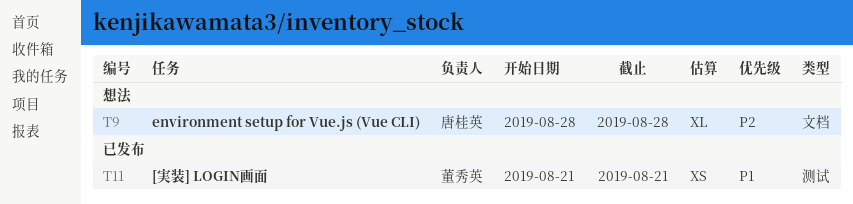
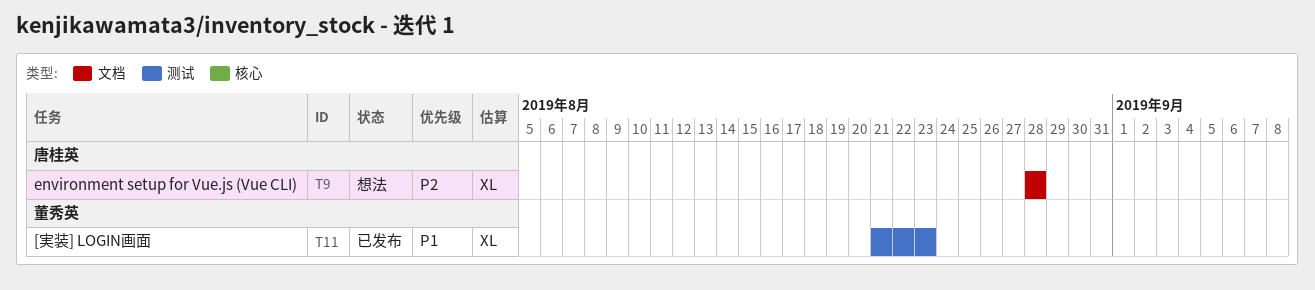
T11, estimate: XS -> XL
T11, due: Aug 21 -> Aug 23

